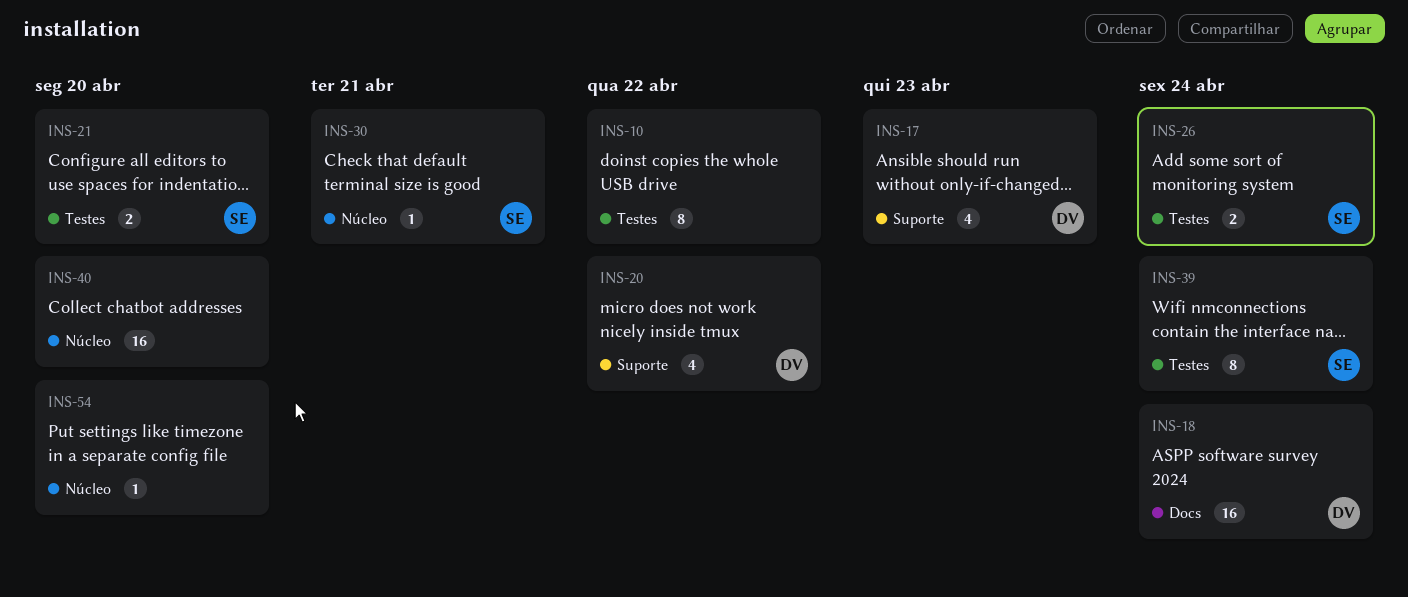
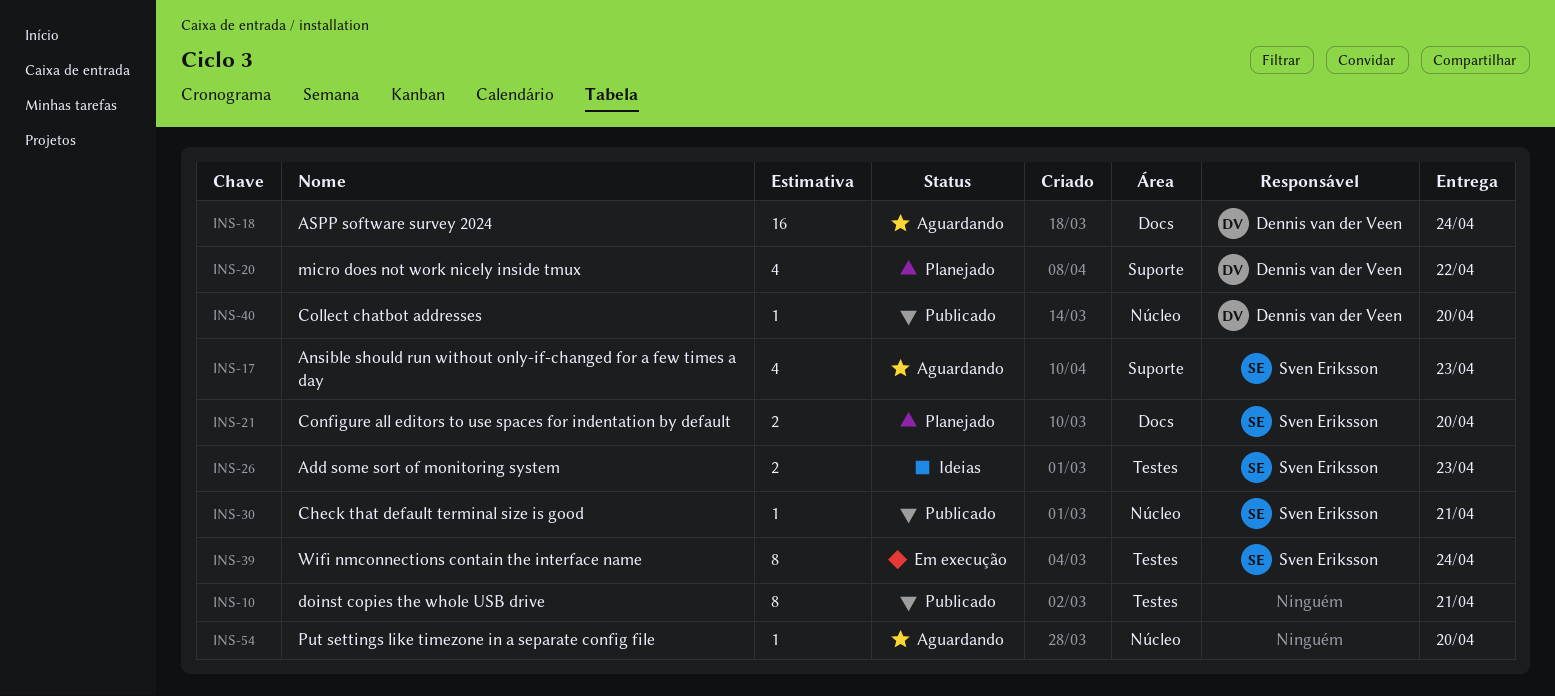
INS-10, due: Apr 22 -> Apr 21
INS-17, owner: Dennis van der Veen -> Sven Eriksson
INS-21, label: Testes -> Docs
INS-26, due: Apr 24 -> Apr 23
INS-40, owner: none -> Dennis van der Veen
INS-40, estimate: 16 -> 1

